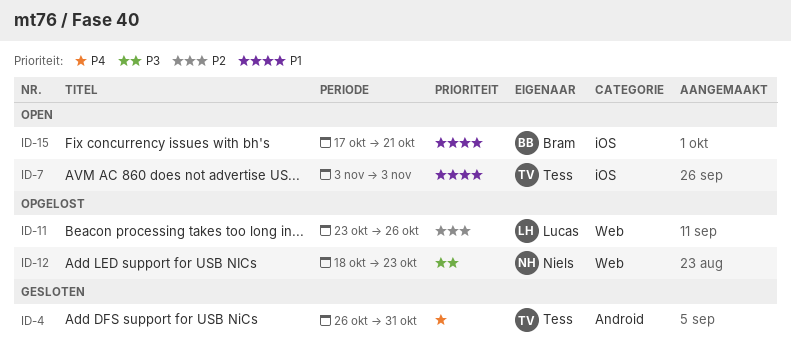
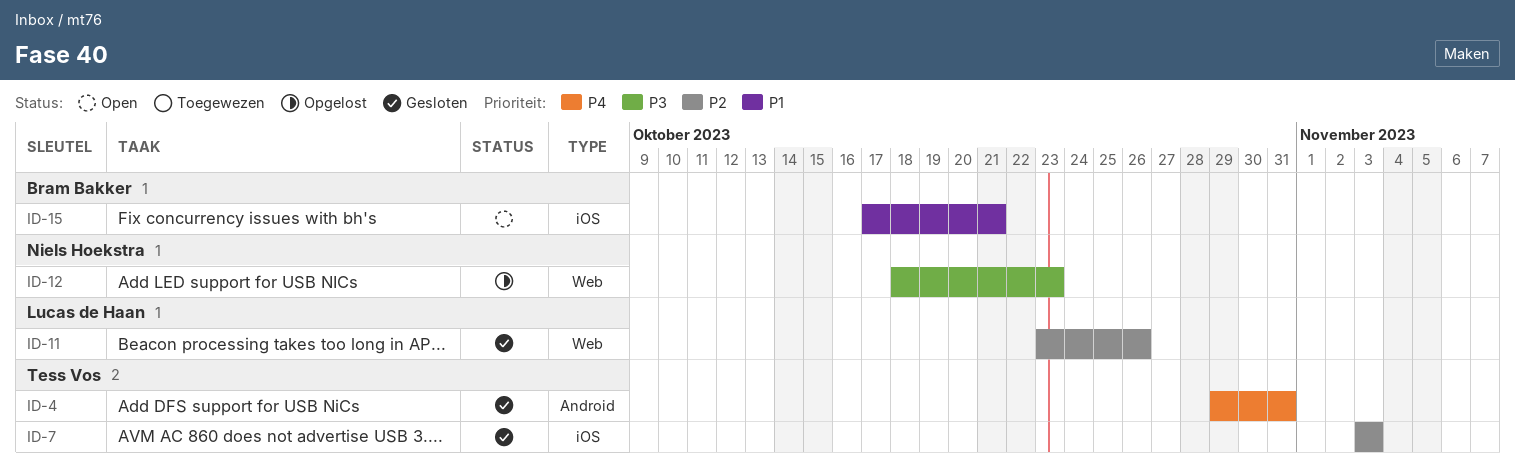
ID-4, start: Oct 26 -> Oct 29
ID-7, status: Open -> Gesloten
ID-7, priority: P1 -> P2
ID-11, status: Opgelost -> Gesloten

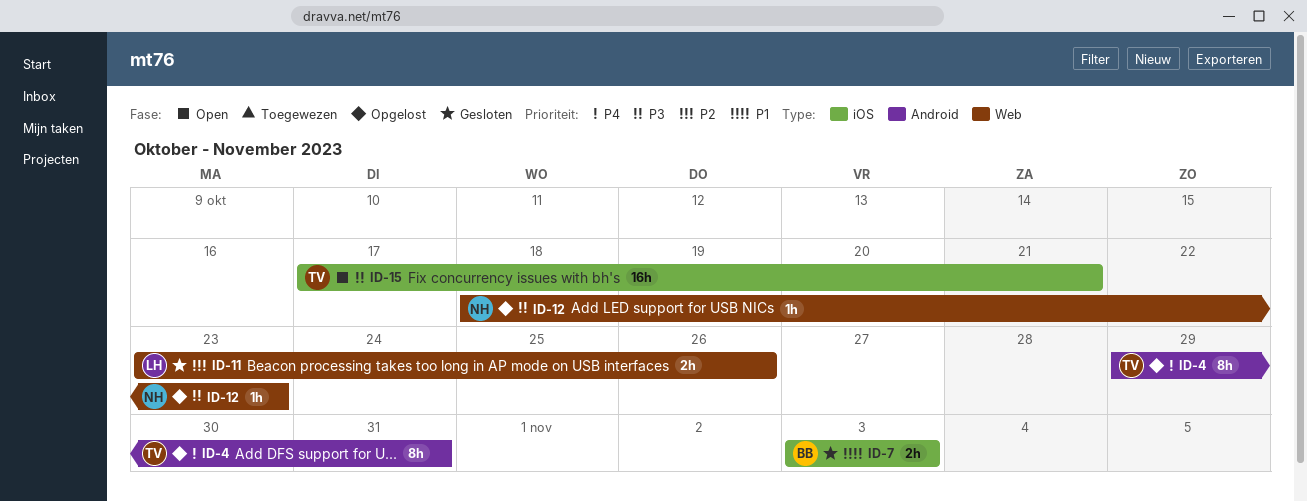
ID-4, status: Gesloten -> Opgelost
ID-7, owner: Tess Vos -> Bram Bakker
ID-7, priority: P2 -> P1
ID-15, owner: Bram Bakker -> Tess Vos
ID-15, priority: P1 -> P3

